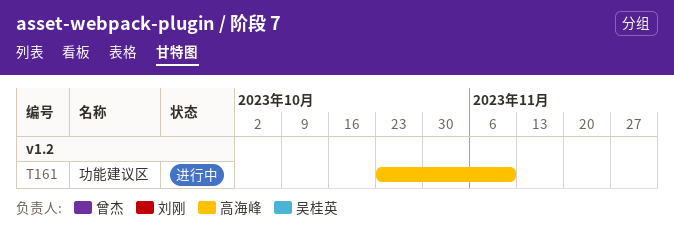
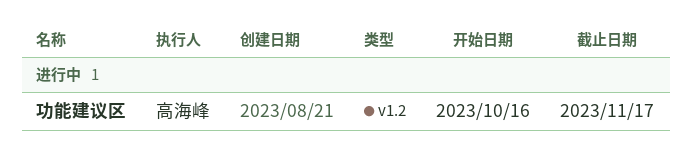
功能建议区, start: Oct 23 -> Oct 16
功能建议区, due: Nov 10 -> Nov 17

